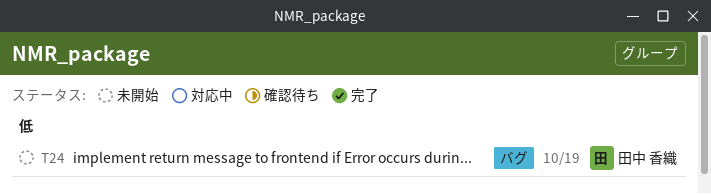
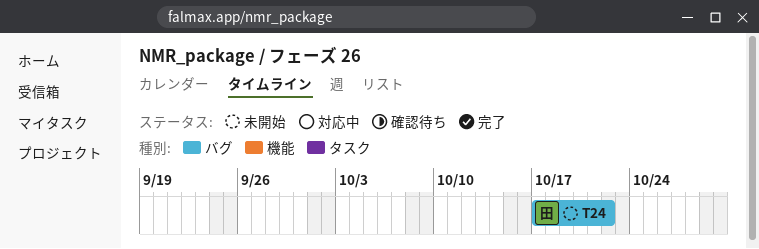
T24, due: Oct 19 -> Oct 22

